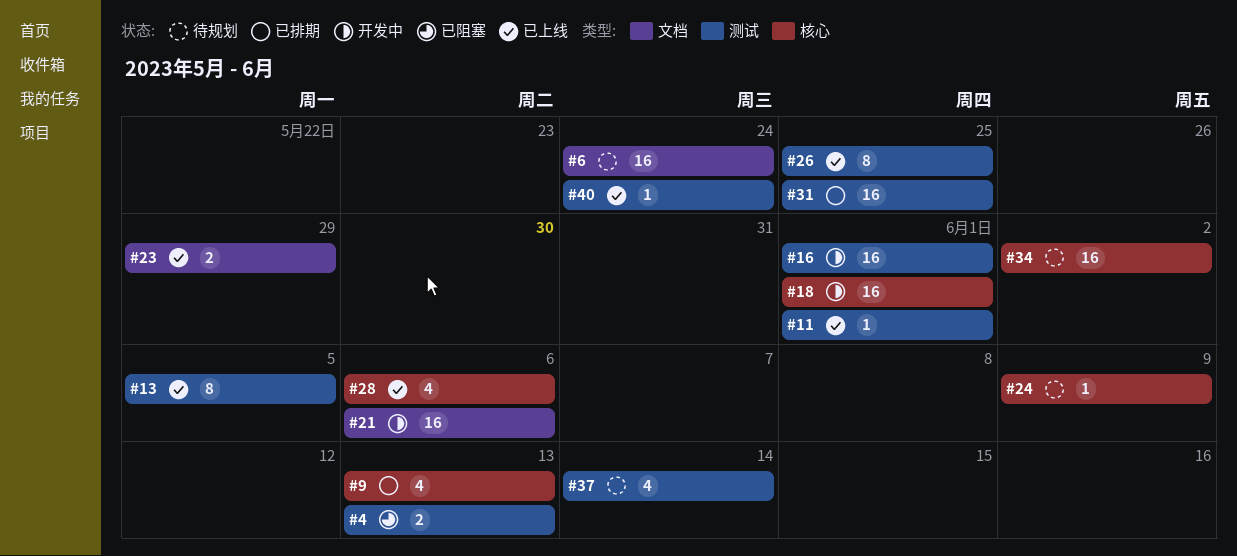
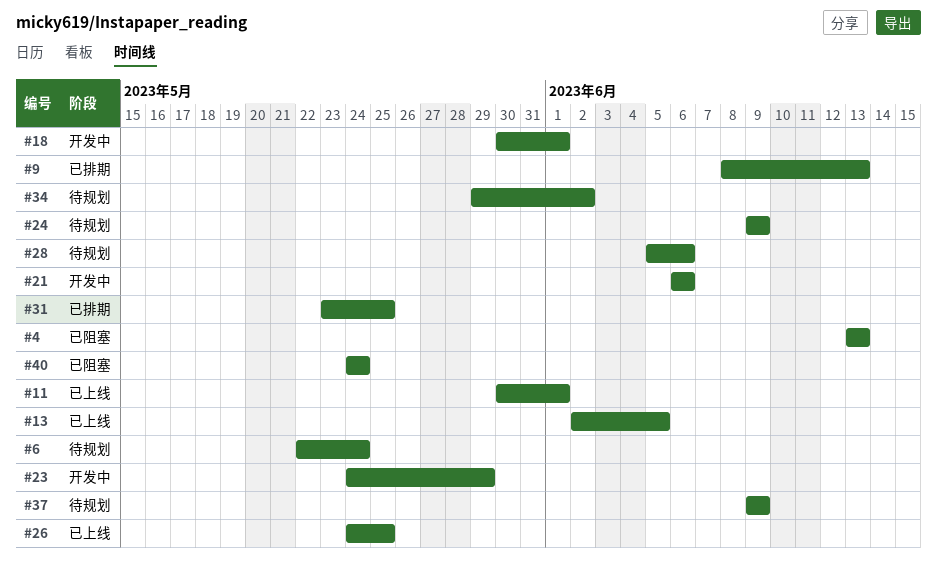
#16: present -> none
#23, status: 已上线 -> 开发中
#28, status: 已上线 -> 待规划
#37, due: Jun 14 -> Jun 9
#40, status: 已上线 -> 已阻塞

